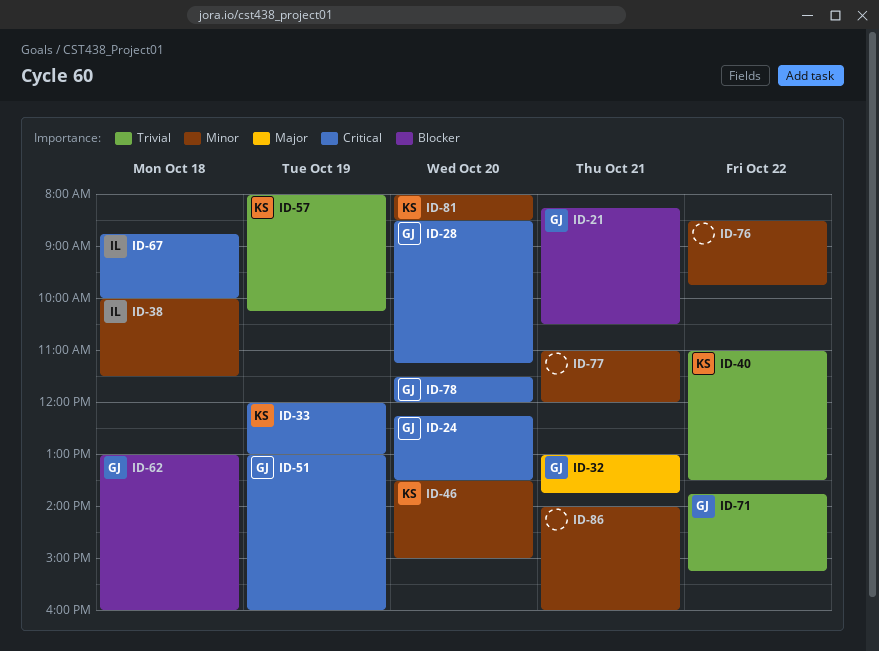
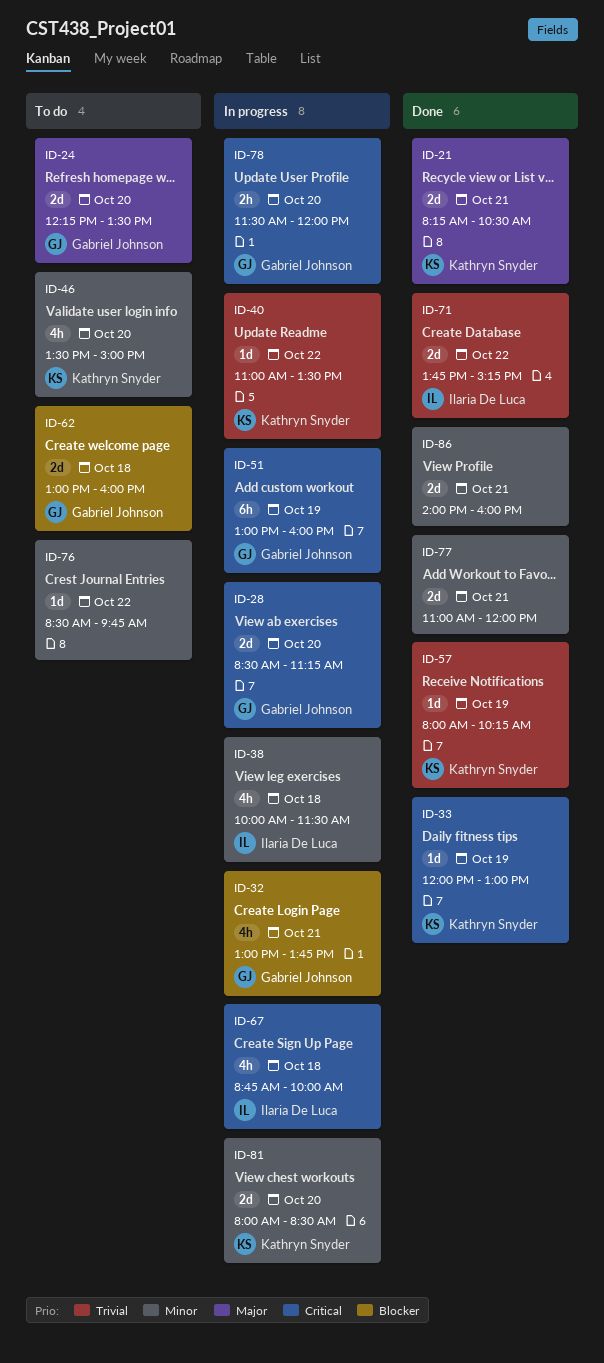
ID-21, owner: Gabriel Johnson -> Kathryn Snyder
ID-21, priority: Blocker -> Major
ID-24, priority: Critical -> Major
ID-32, priority: Major -> Blocker
ID-71, owner: Gabriel Johnson -> Ilaria De Luca

